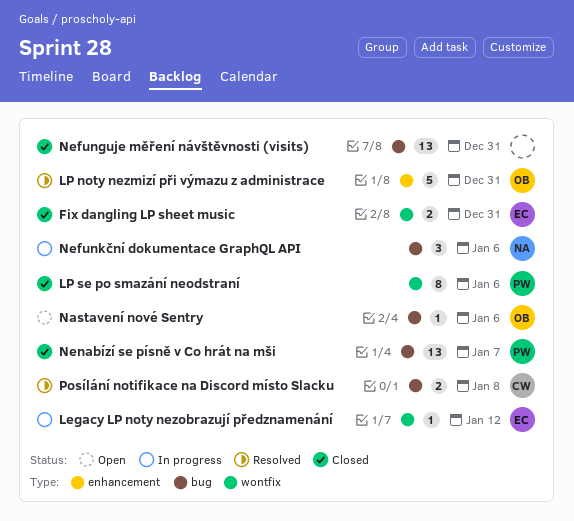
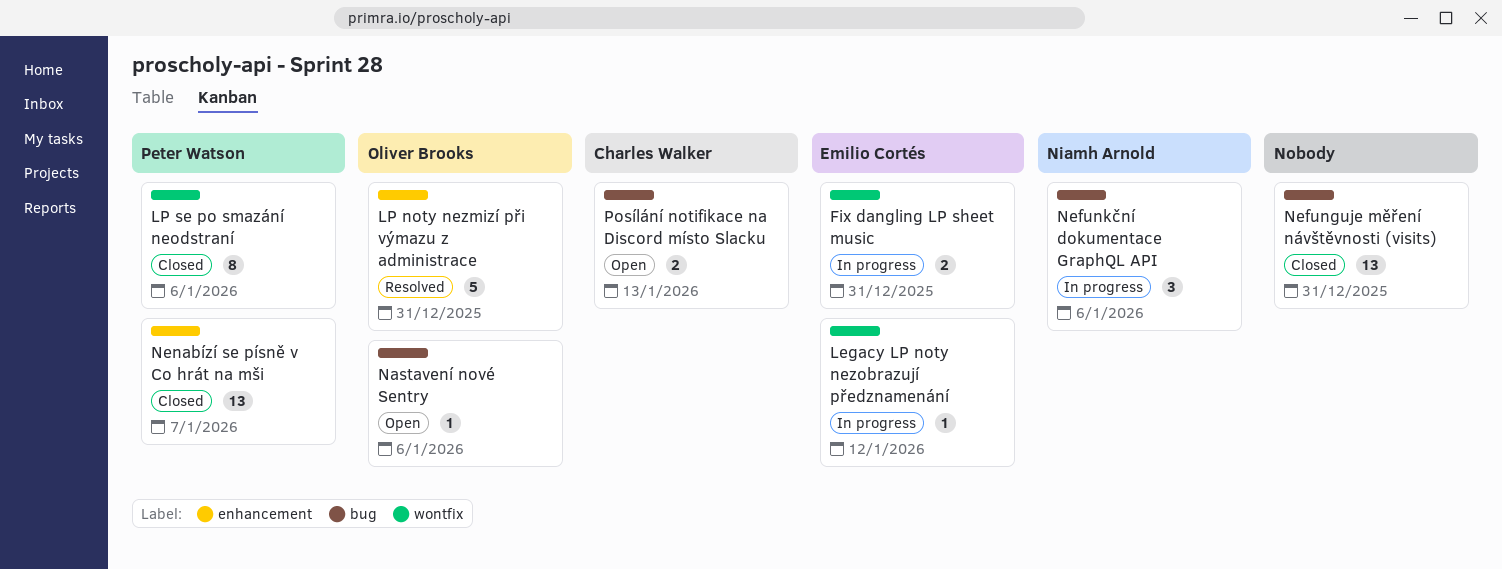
Fix dangling LP sheet music, status: Closed -> In progress
Nenabízí se písně v Co hrát na mši, label: bug -> enhancement
Posílání notifikace na Discord místo Slacku, status: Resolved -> Open
Posílání notifikace na Discord místo Slacku, due: Jan 8 -> Jan 13

